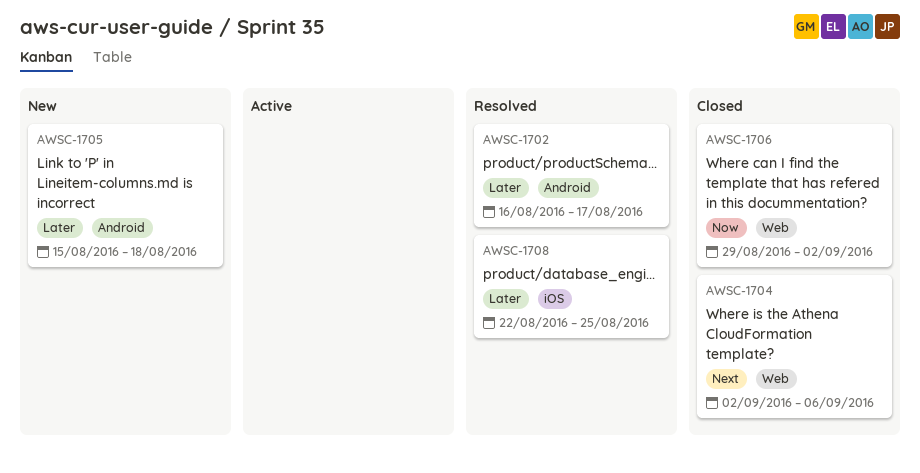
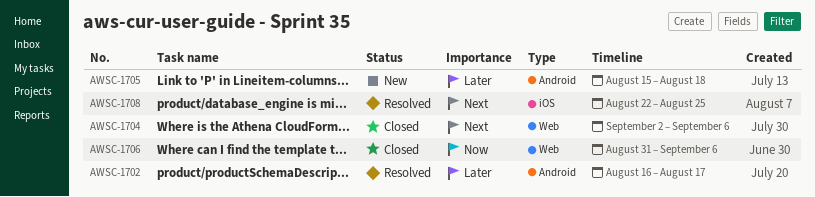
AWSC-1706, start: Aug 29 -> Aug 31
AWSC-1706, due: Sep 2 -> Sep 6
AWSC-1708, priority: Later -> Next

